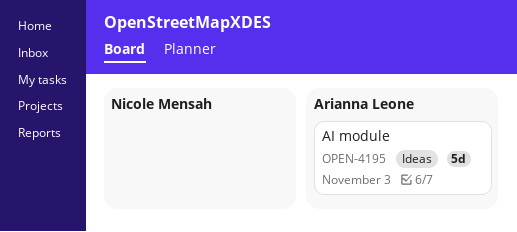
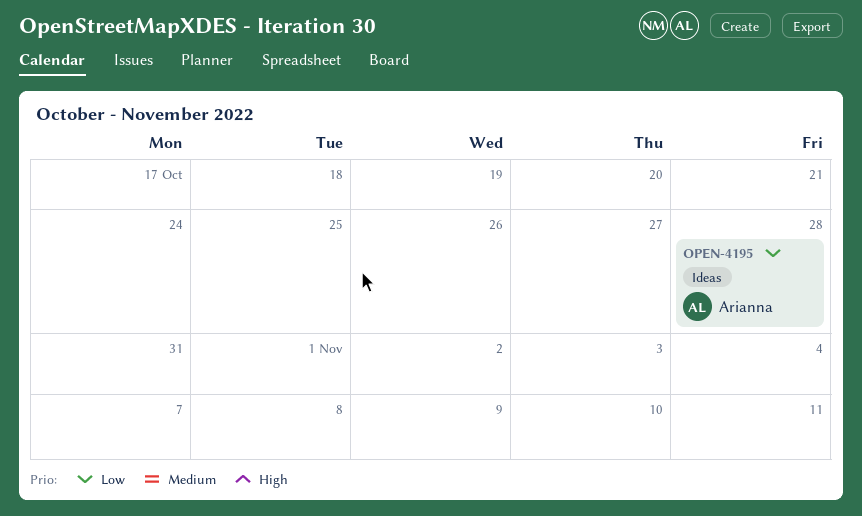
OPEN-4195, due: Nov 3 -> Oct 28

